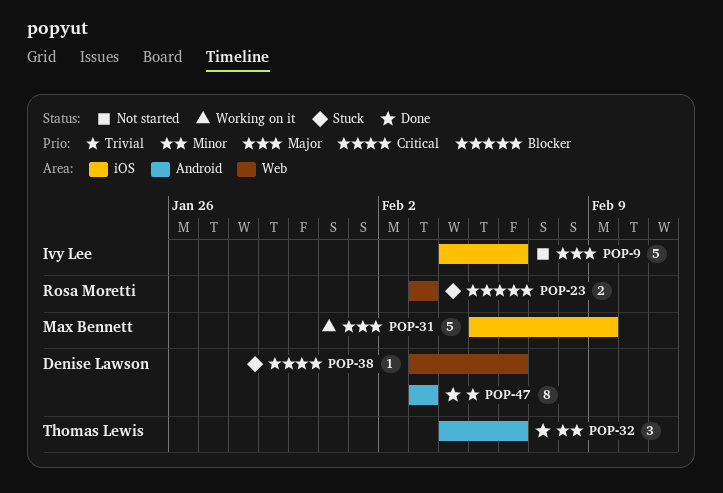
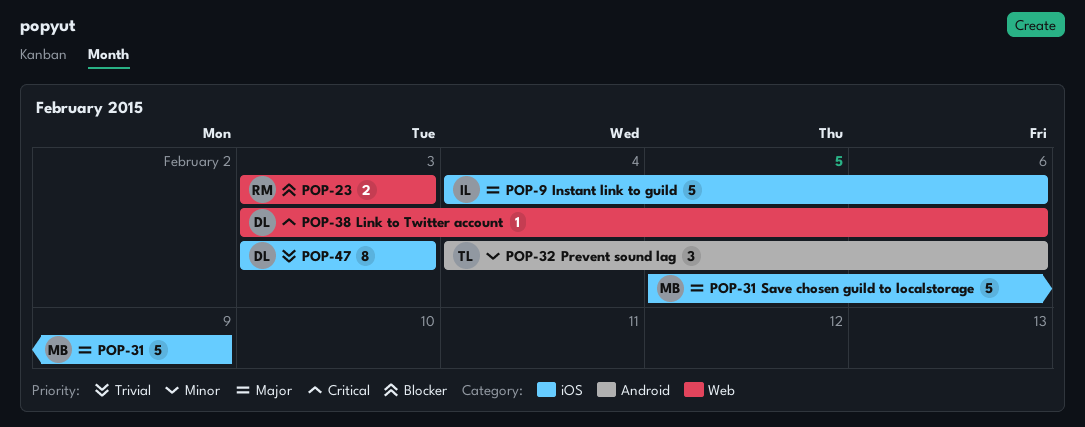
POP-47, label: Android -> iOS

